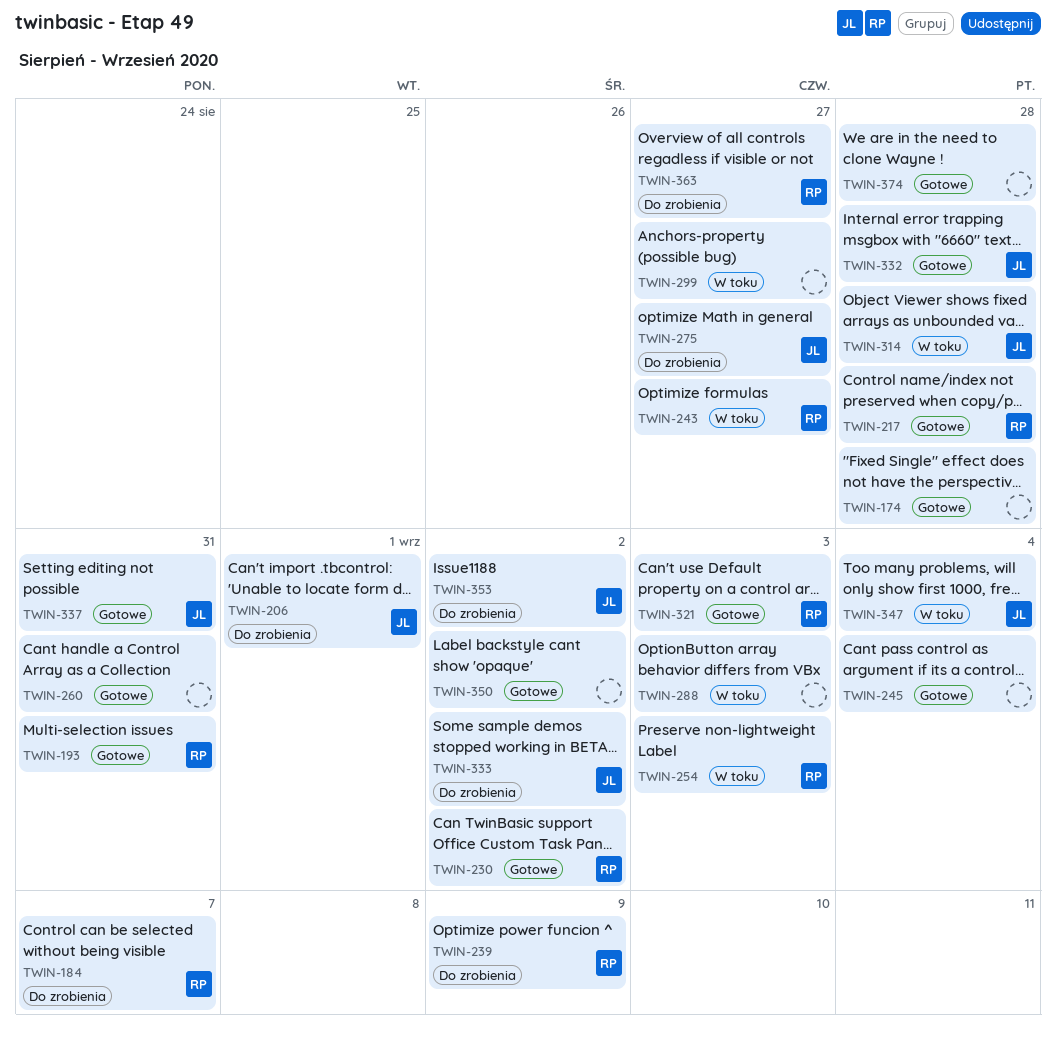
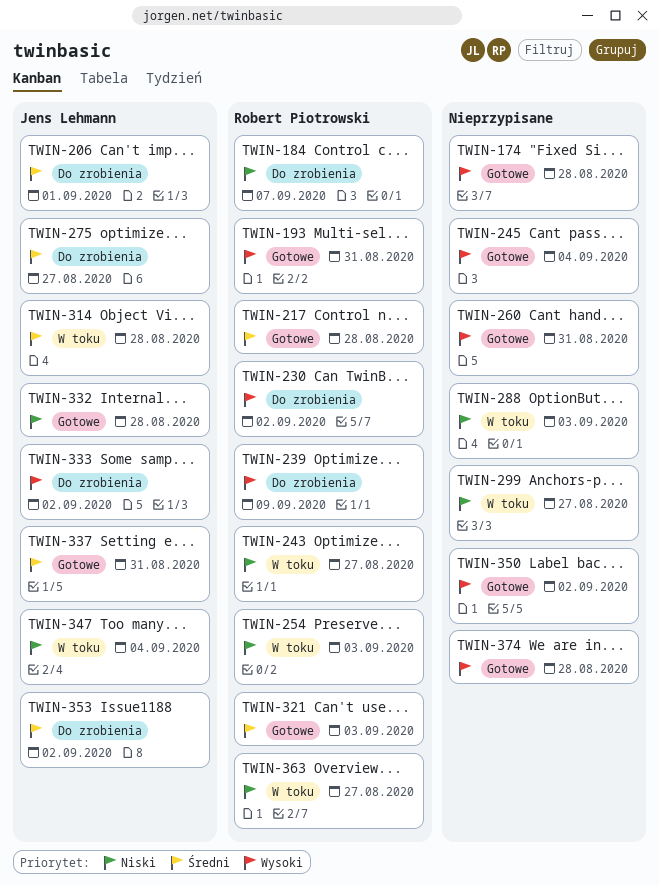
TWIN-230, status: Gotowe -> Do zrobienia
TWIN-363, status: Do zrobienia -> W toku

